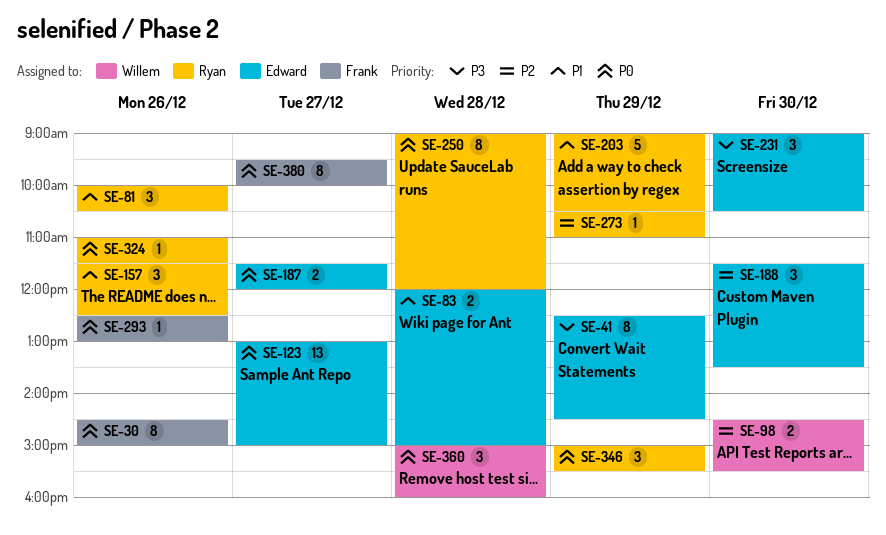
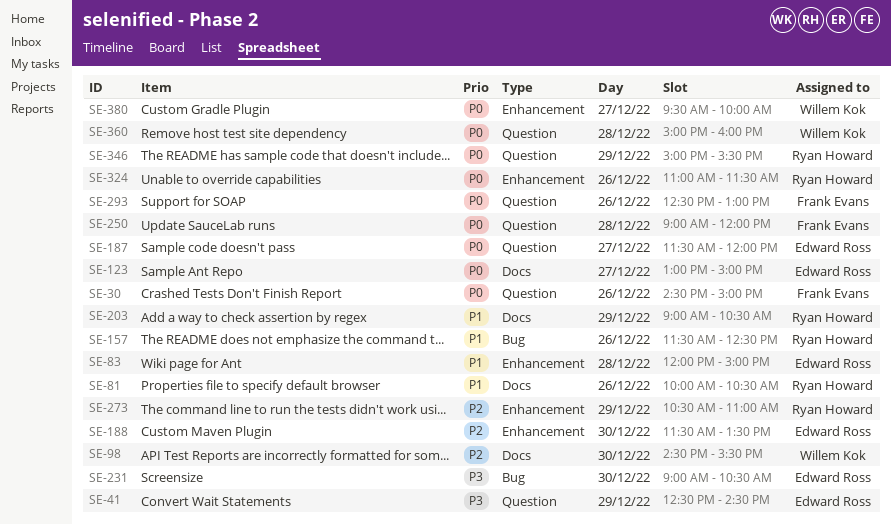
SE-250, owner: Ryan Howard -> Frank Evans
SE-380, owner: Frank Evans -> Willem Kok

